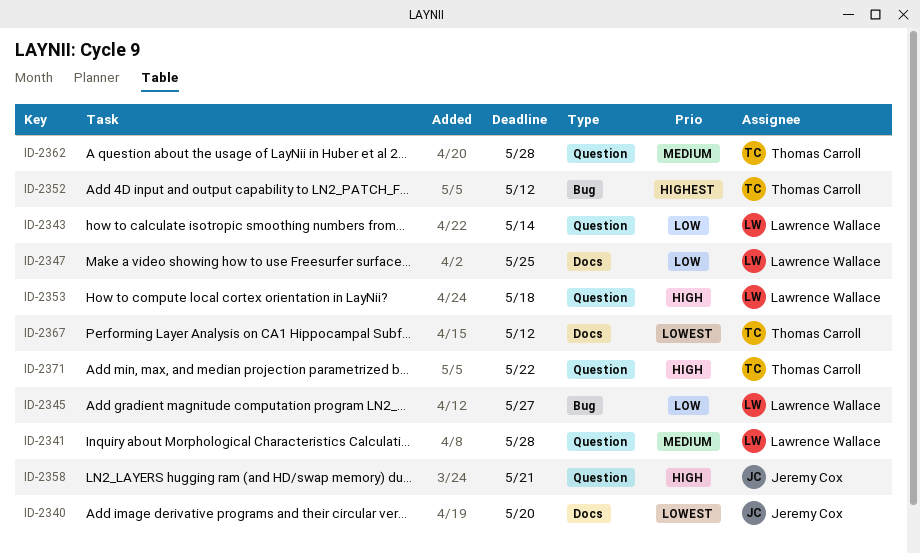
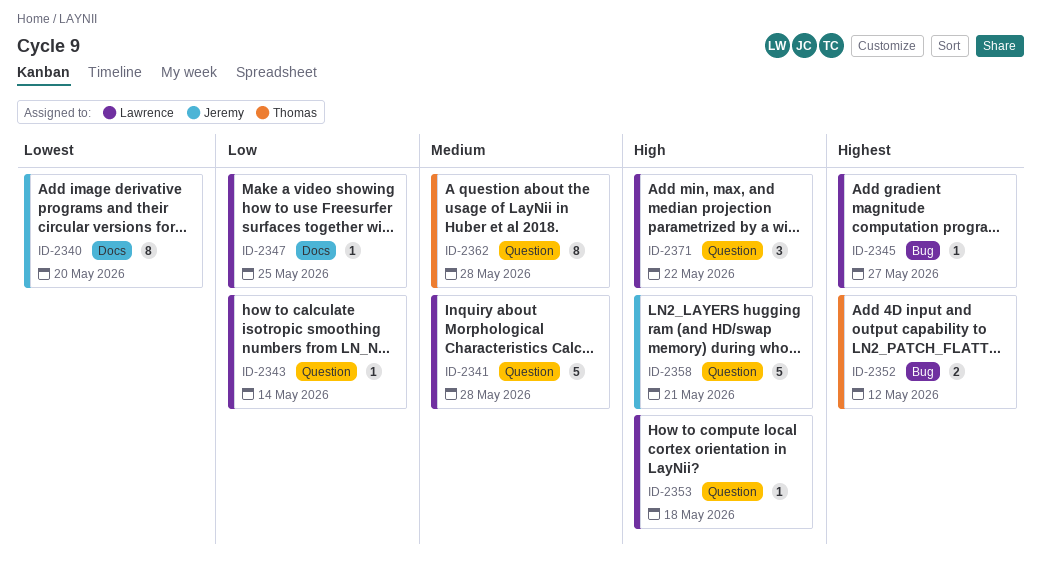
ID-2345, priority: Low -> Highest
ID-2367: present -> none
ID-2371, owner: Thomas Carroll -> Lawrence Wallace

